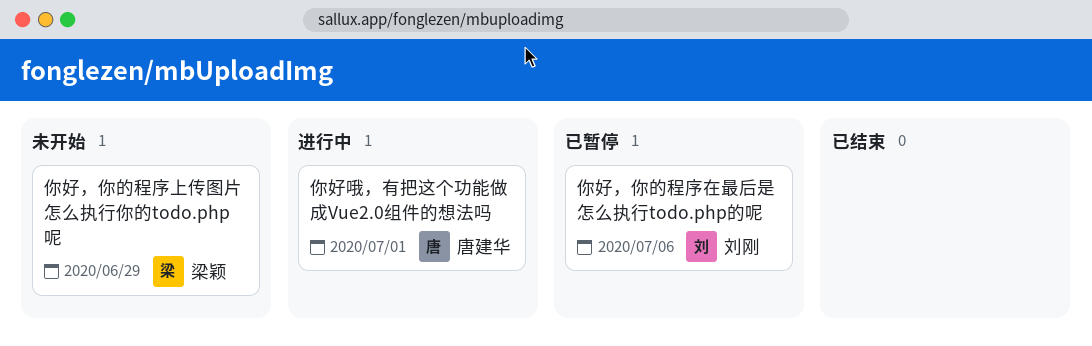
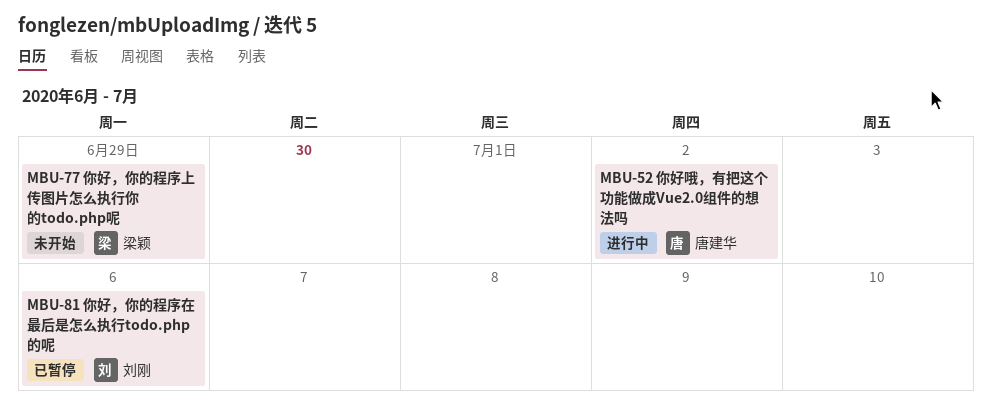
你好哦，有把这个功能做成Vue2.0组件的想法吗, due: Jul 1 -> Jul 2

